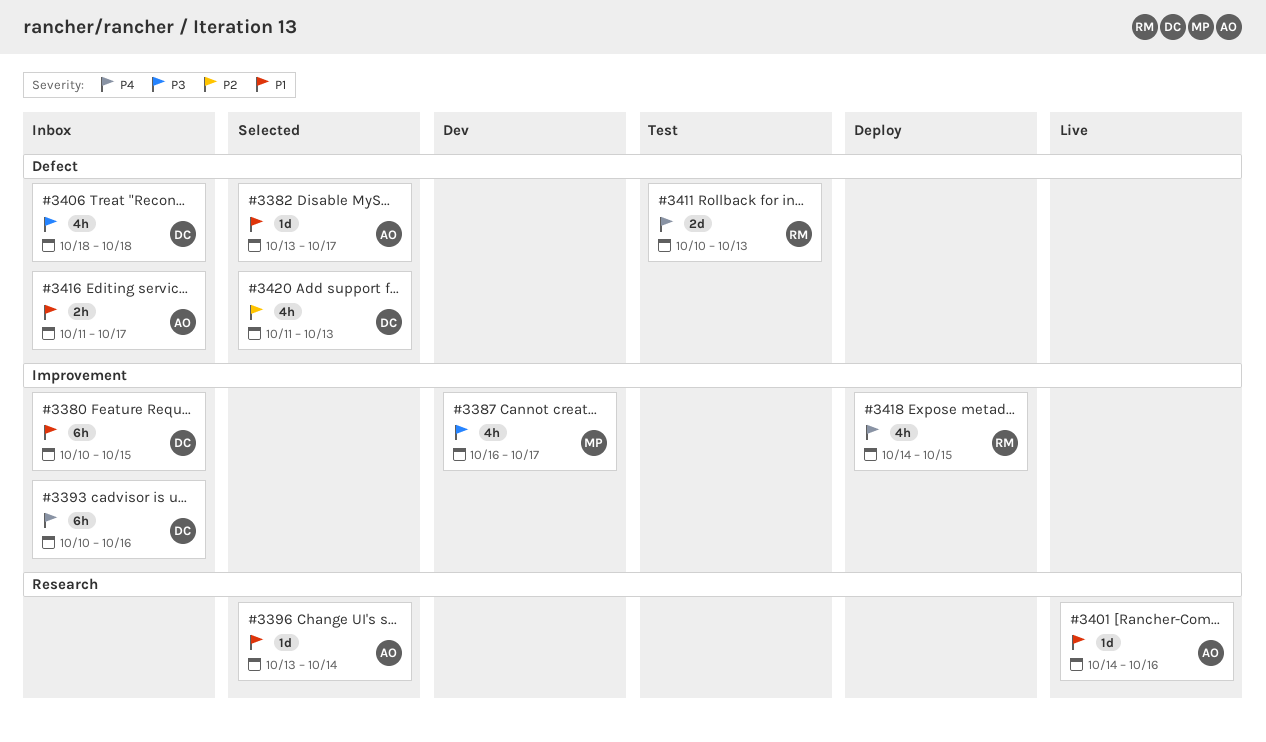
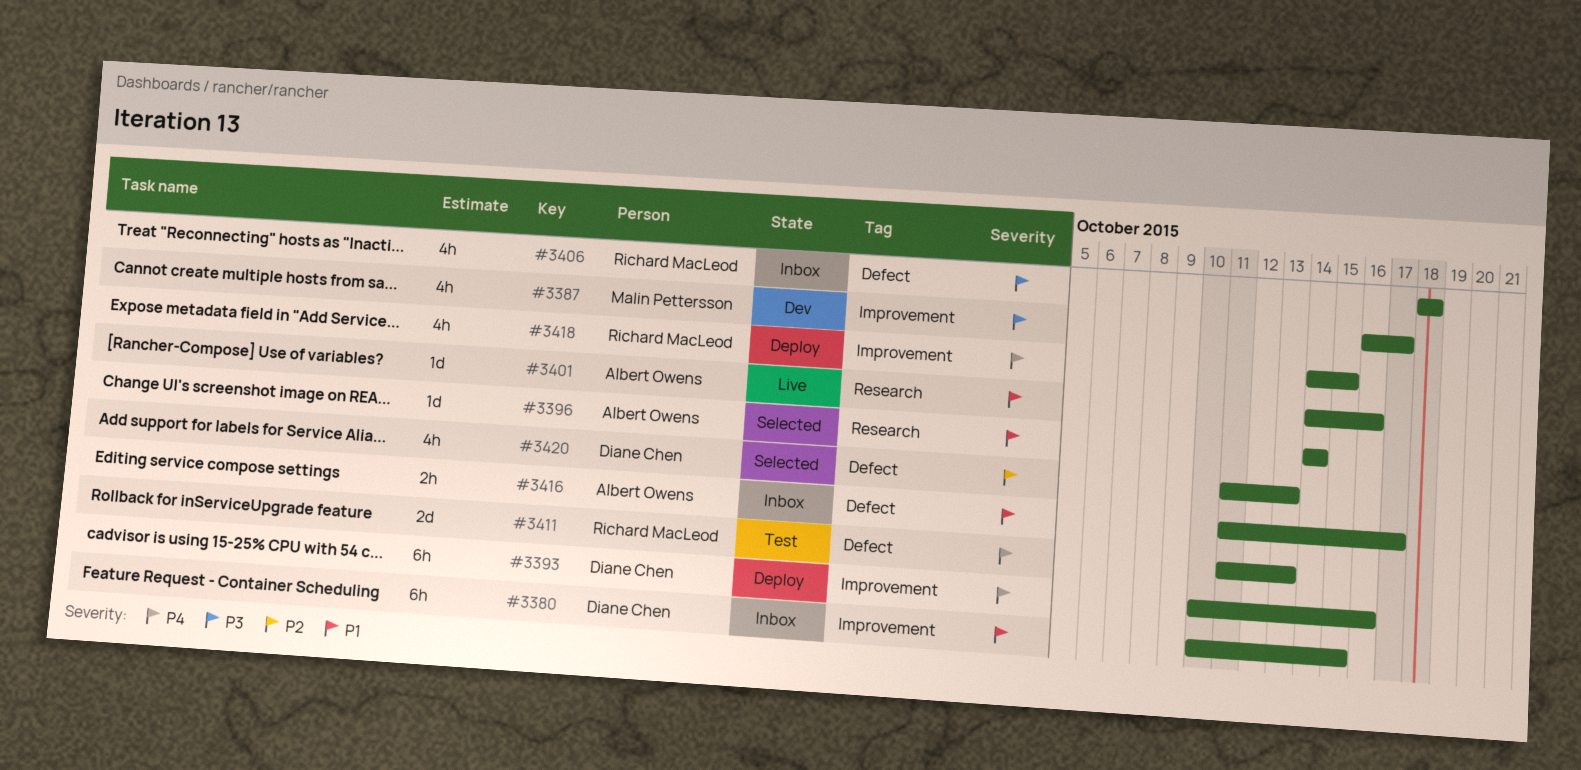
#3382: present -> none
#3393, status: Inbox -> Deploy
#3396, start: Oct 13 -> Oct 14
#3406, owner: Diane Chen -> Richard MacLeod
#3411, start: Oct 10 -> Oct 11

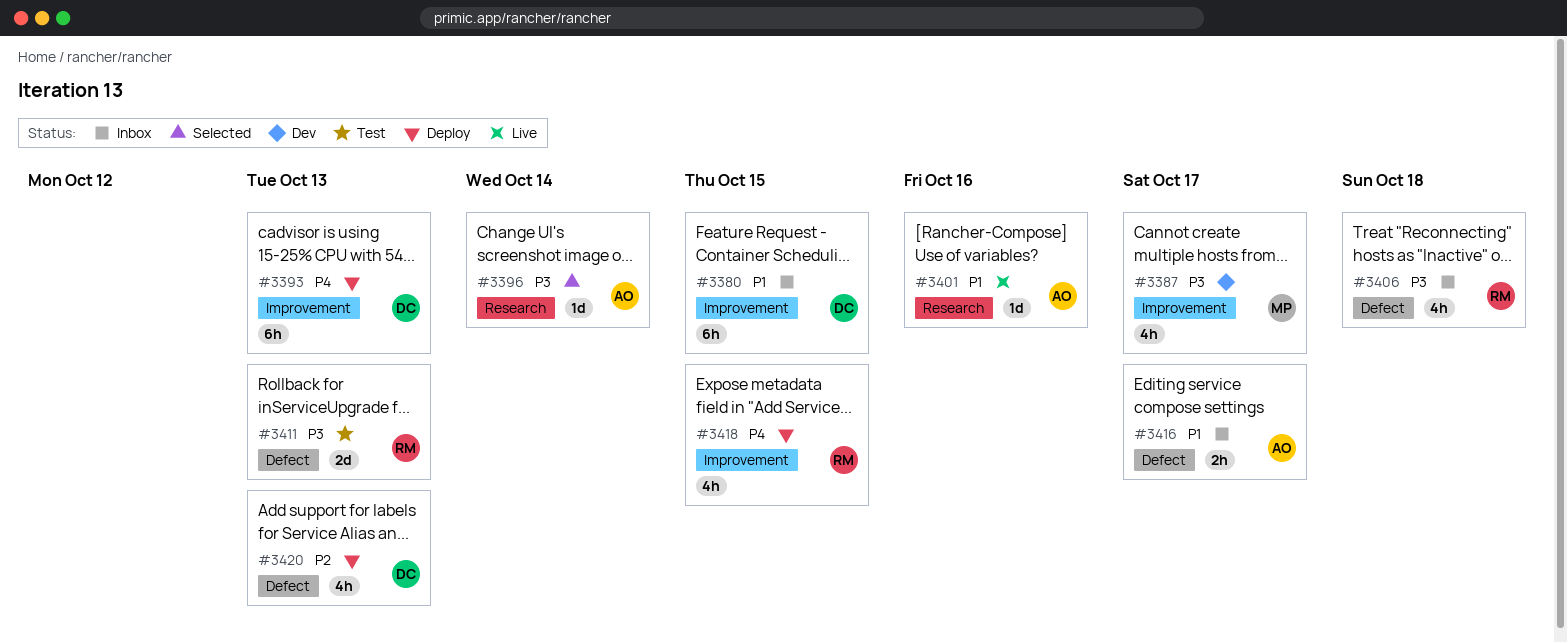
#3393, due: Oct 16 -> Oct 13
#3396, priority: P1 -> P3
#3411, priority: P4 -> P3
#3420, status: Selected -> Deploy

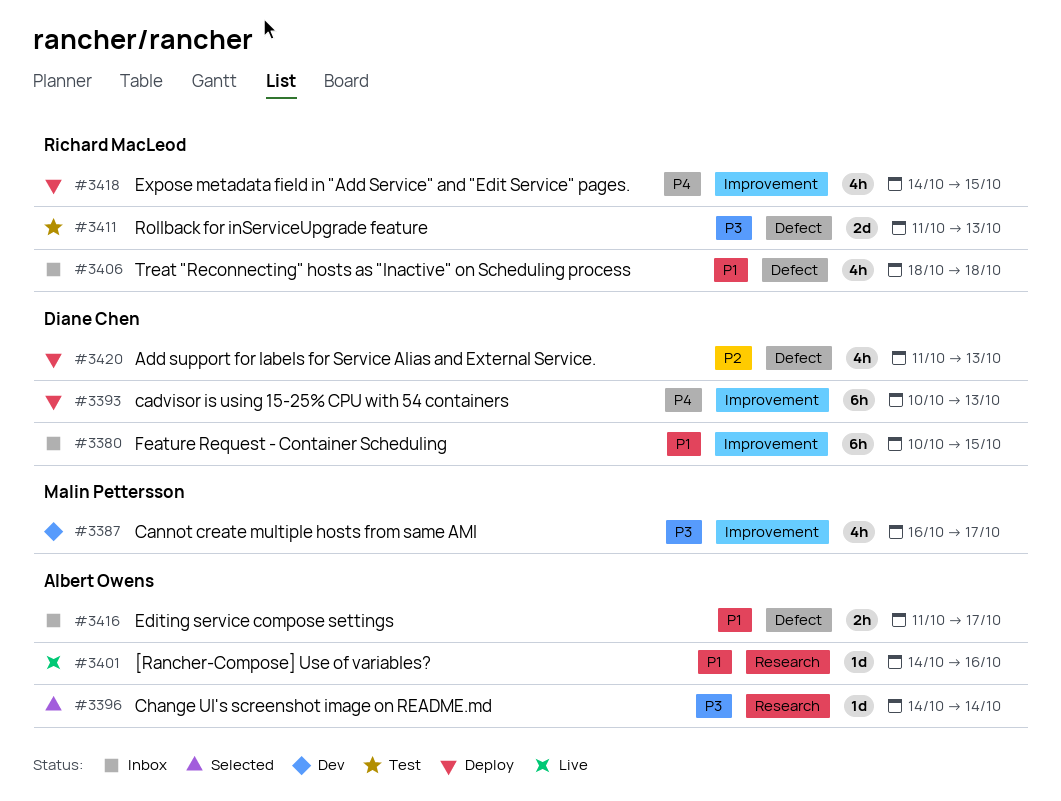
#3406, priority: P3 -> P1

